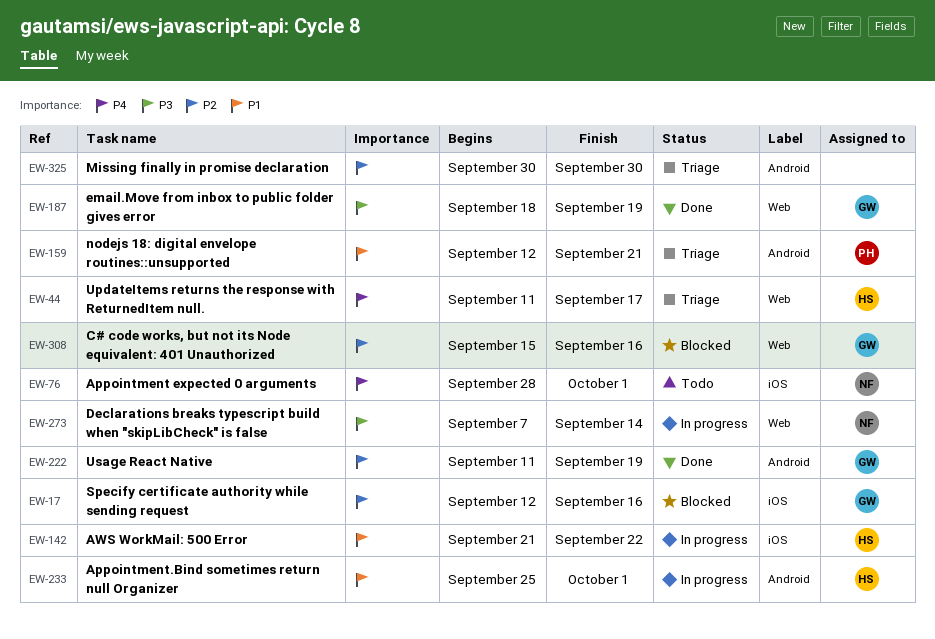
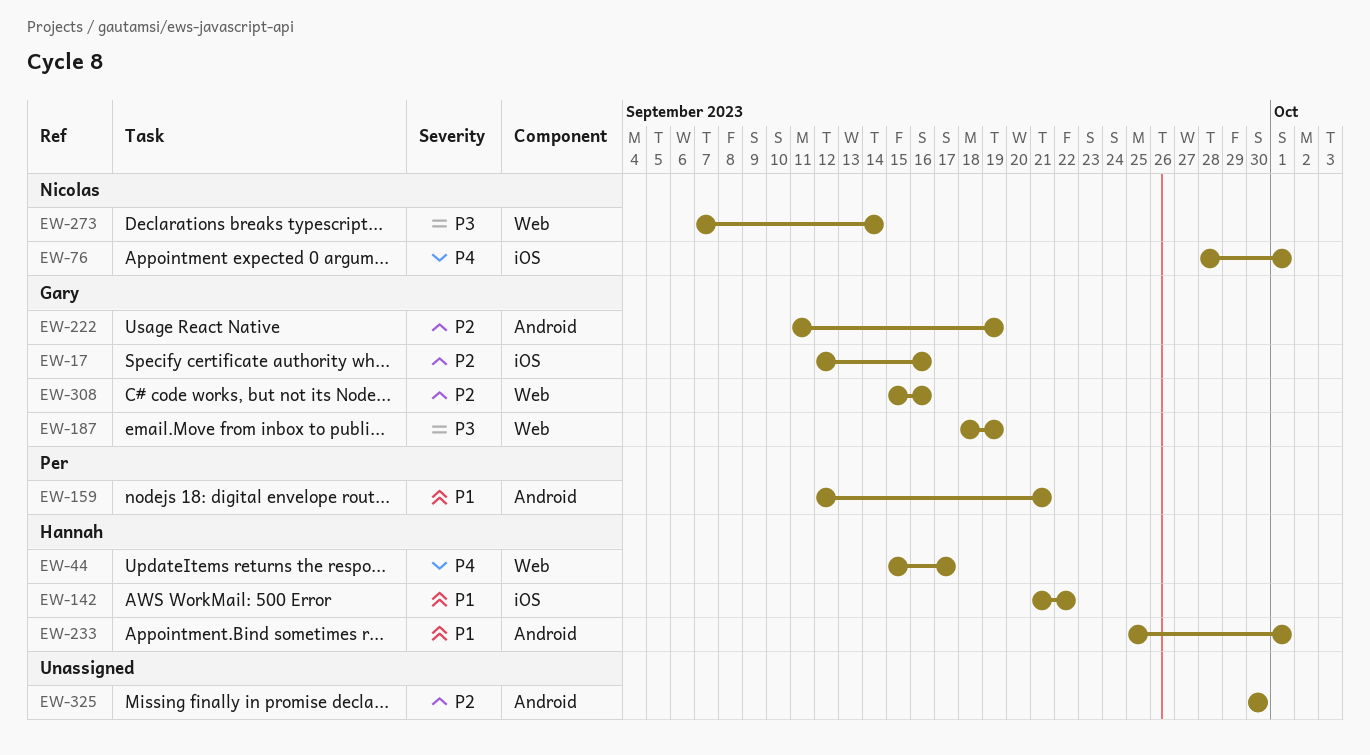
EW-44, start: Sep 11 -> Sep 15

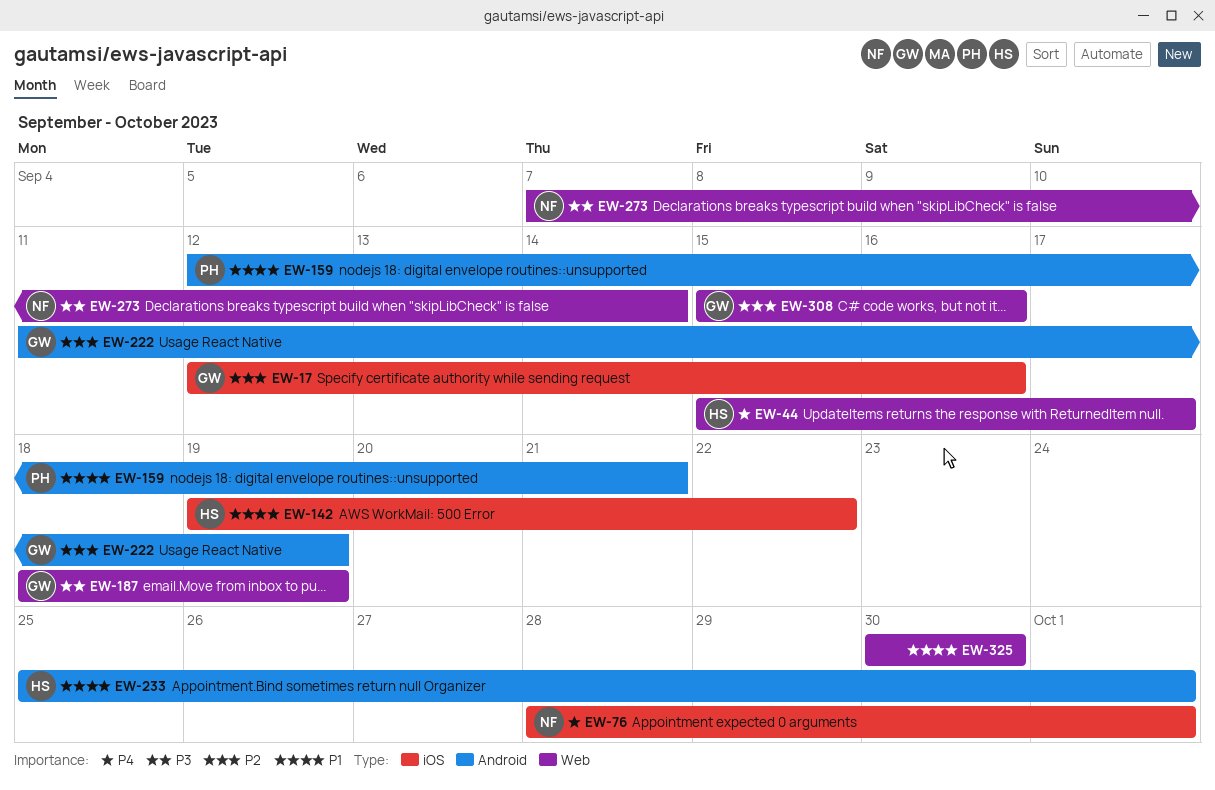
EW-142, start: Sep 21 -> Sep 19
EW-325, priority: P2 -> P1
EW-325, label: Android -> Web

